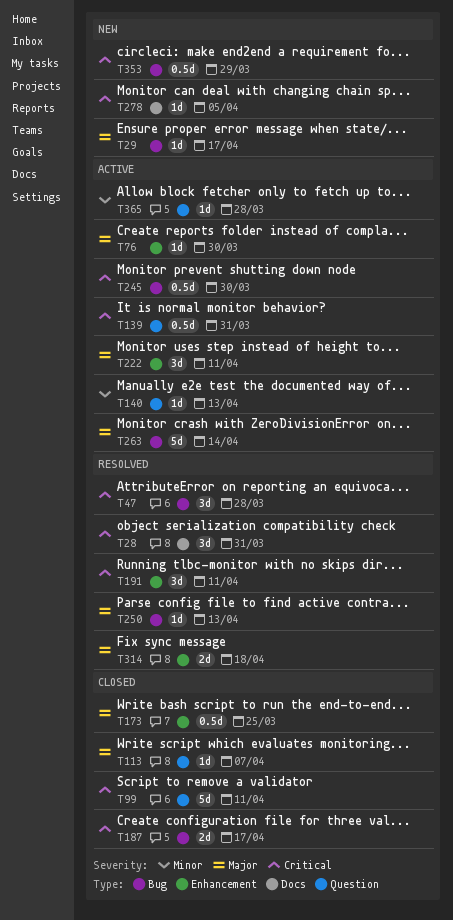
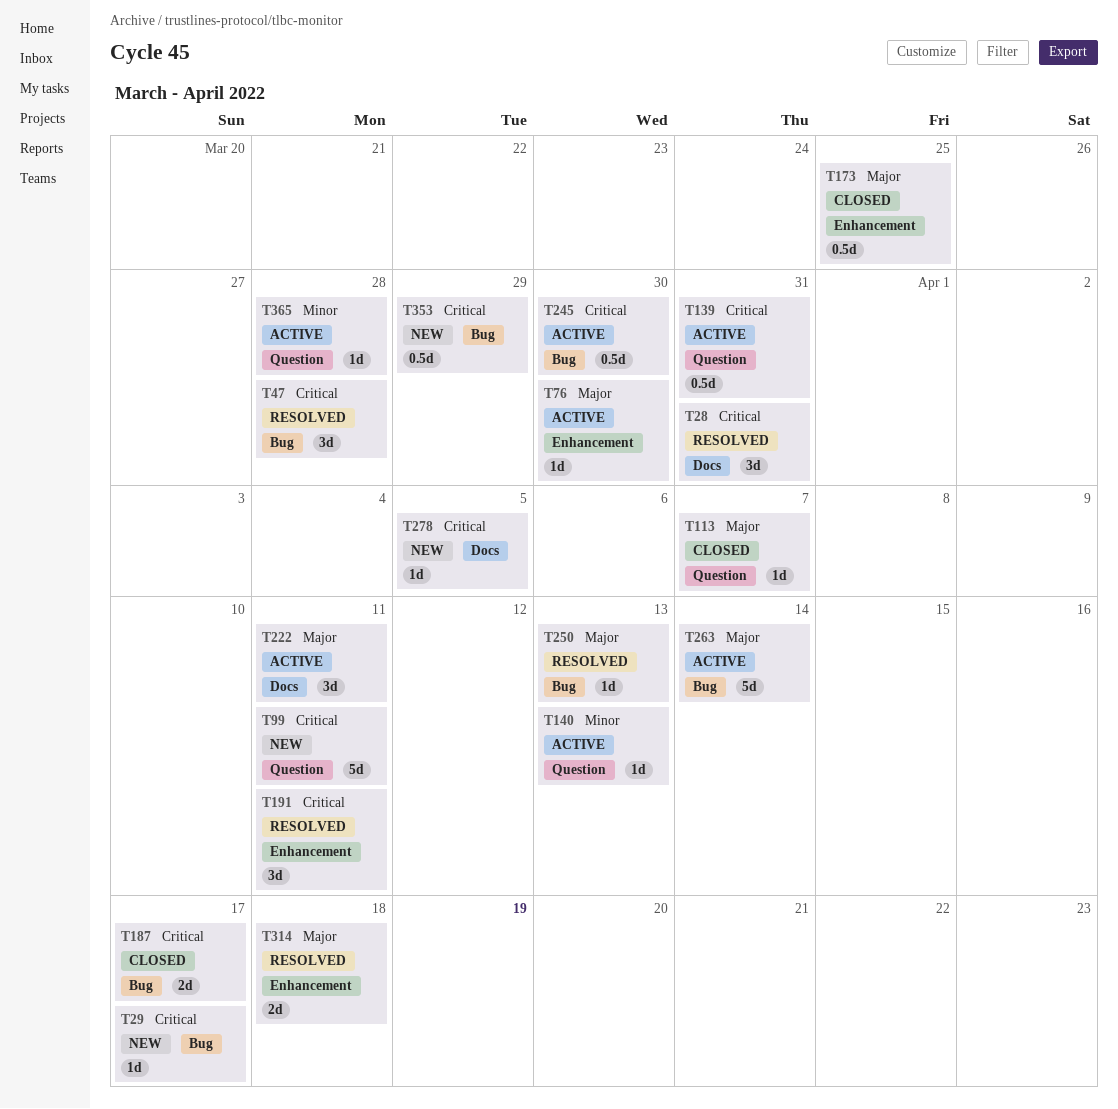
T29, priority: Major -> Critical
T99, status: Closed -> New
T222, label: Enhancement -> Docs

